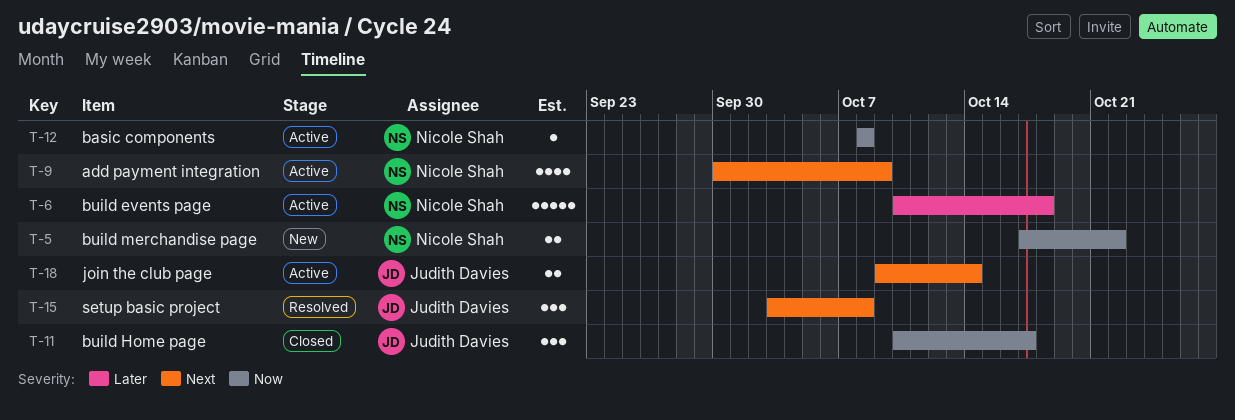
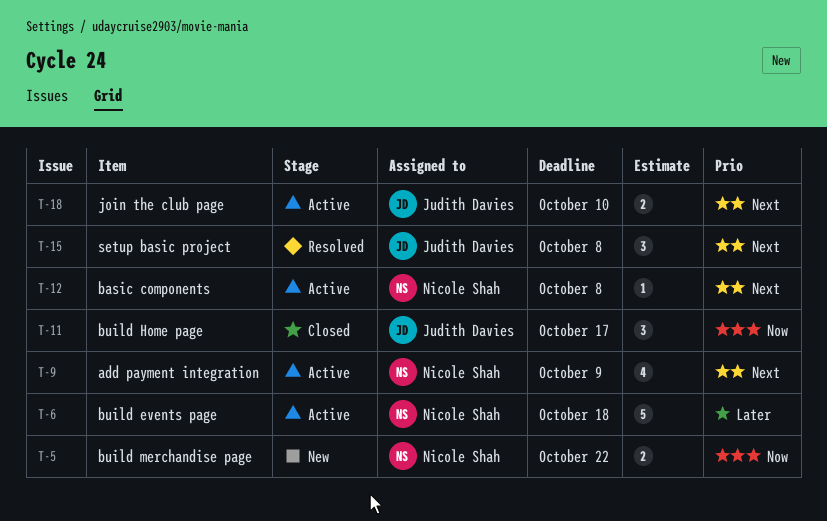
T-12, priority: Now -> Next
T-18, due: Oct 14 -> Oct 10

